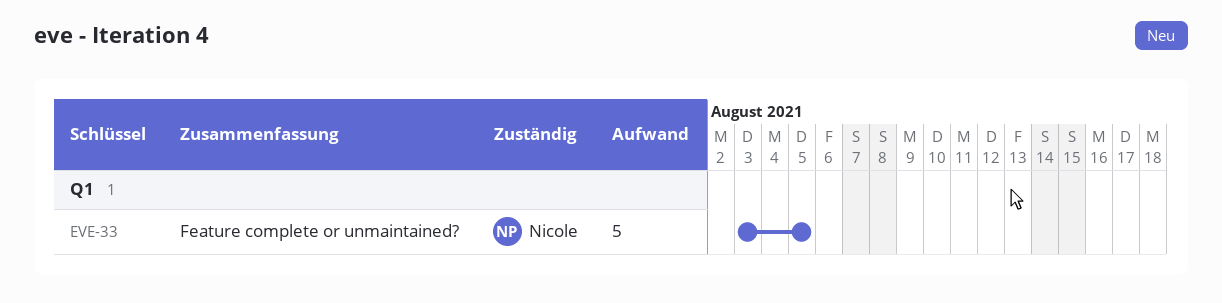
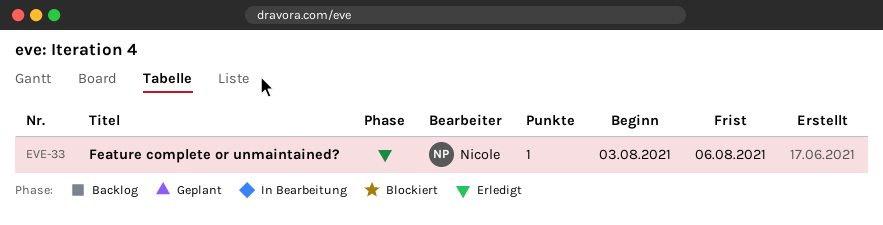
EVE-33, estimate: 5 -> 1
EVE-33, due: Aug 5 -> Aug 6

